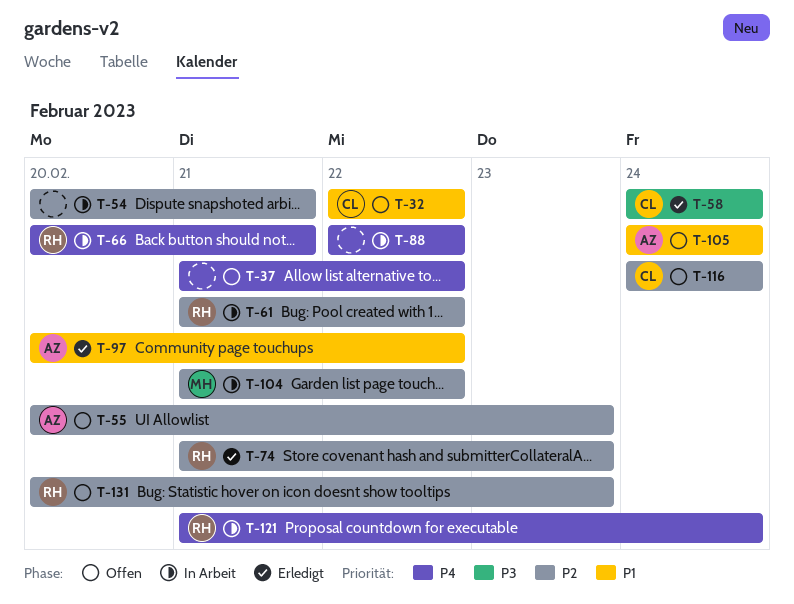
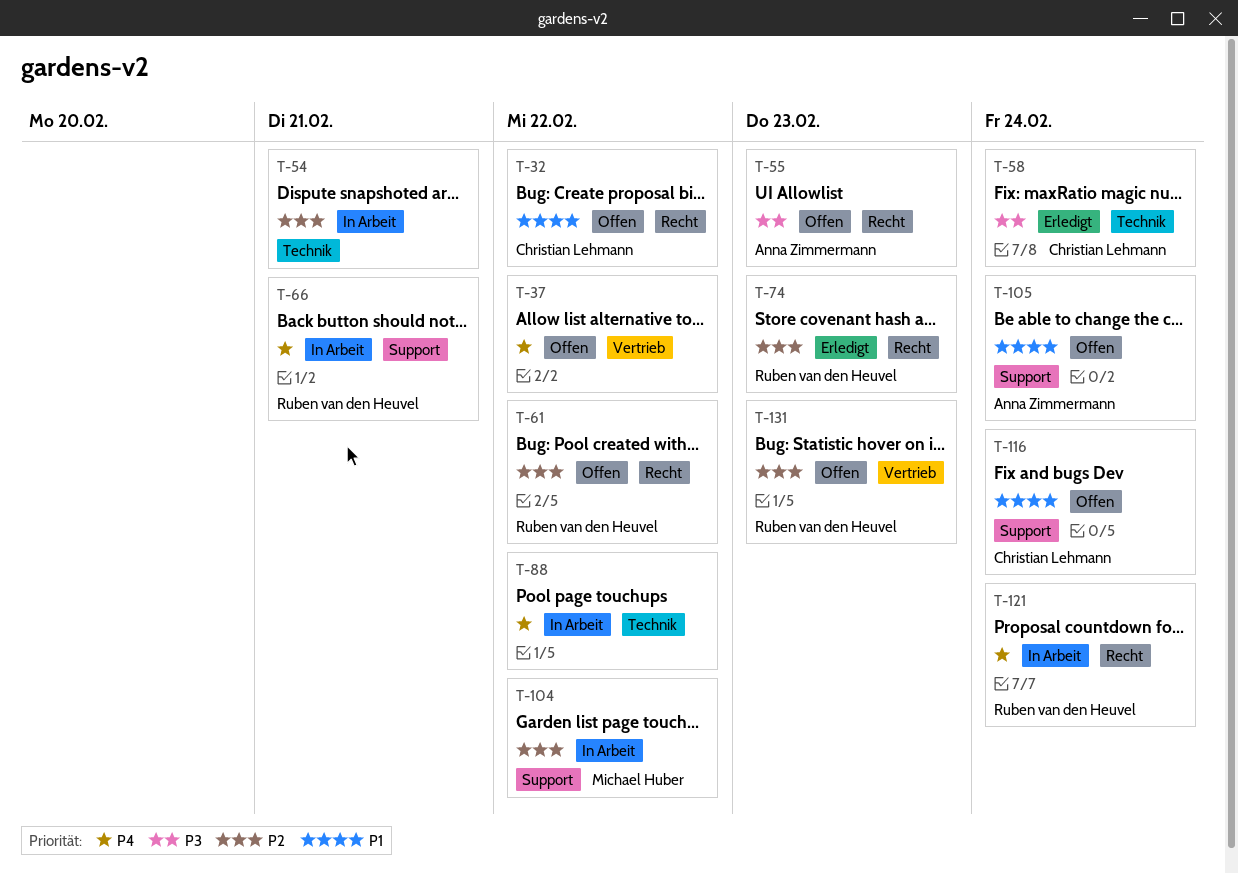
T-55, priority: P2 -> P3
T-61, status: In Arbeit -> Offen
T-97: present -> none
T-116, priority: P2 -> P1

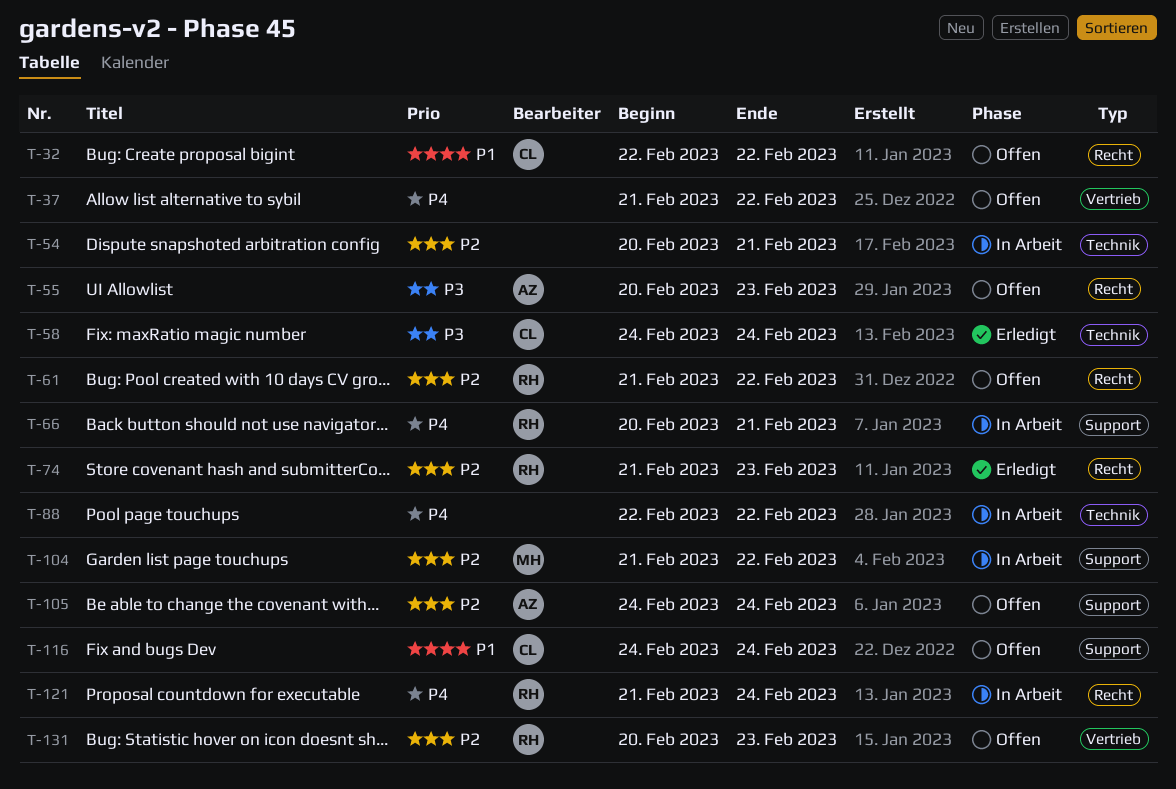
T-105, priority: P1 -> P2

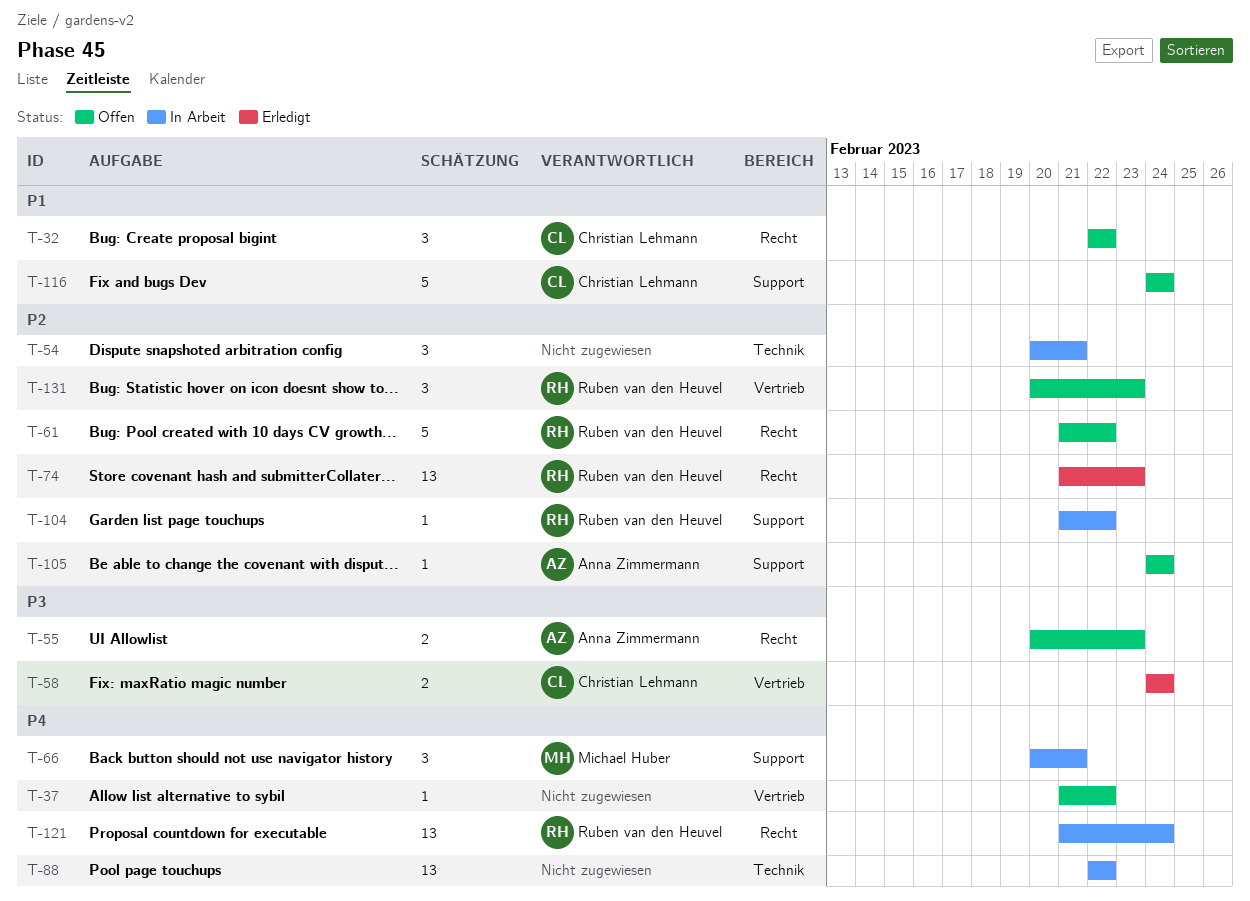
T-58, label: Technik -> Vertrieb
T-66, owner: Ruben van den Heuvel -> Michael Huber
T-104, owner: Michael Huber -> Ruben van den Heuvel

